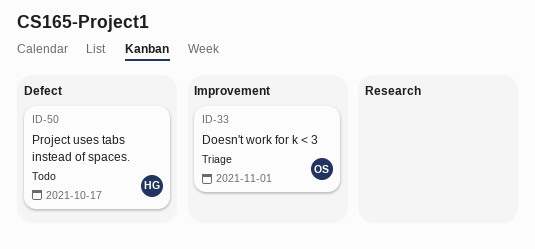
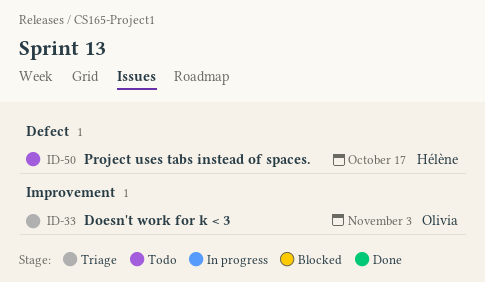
ID-33, due: Nov 1 -> Nov 3

